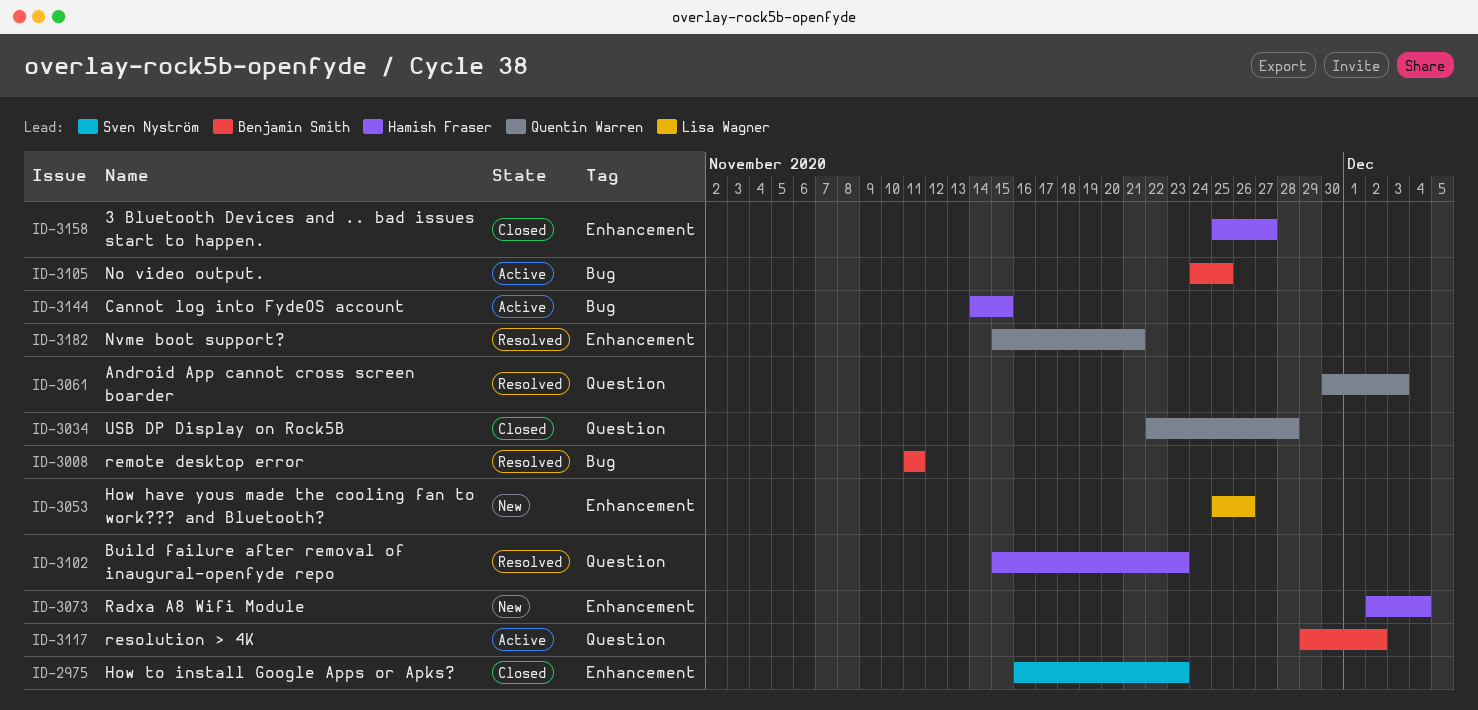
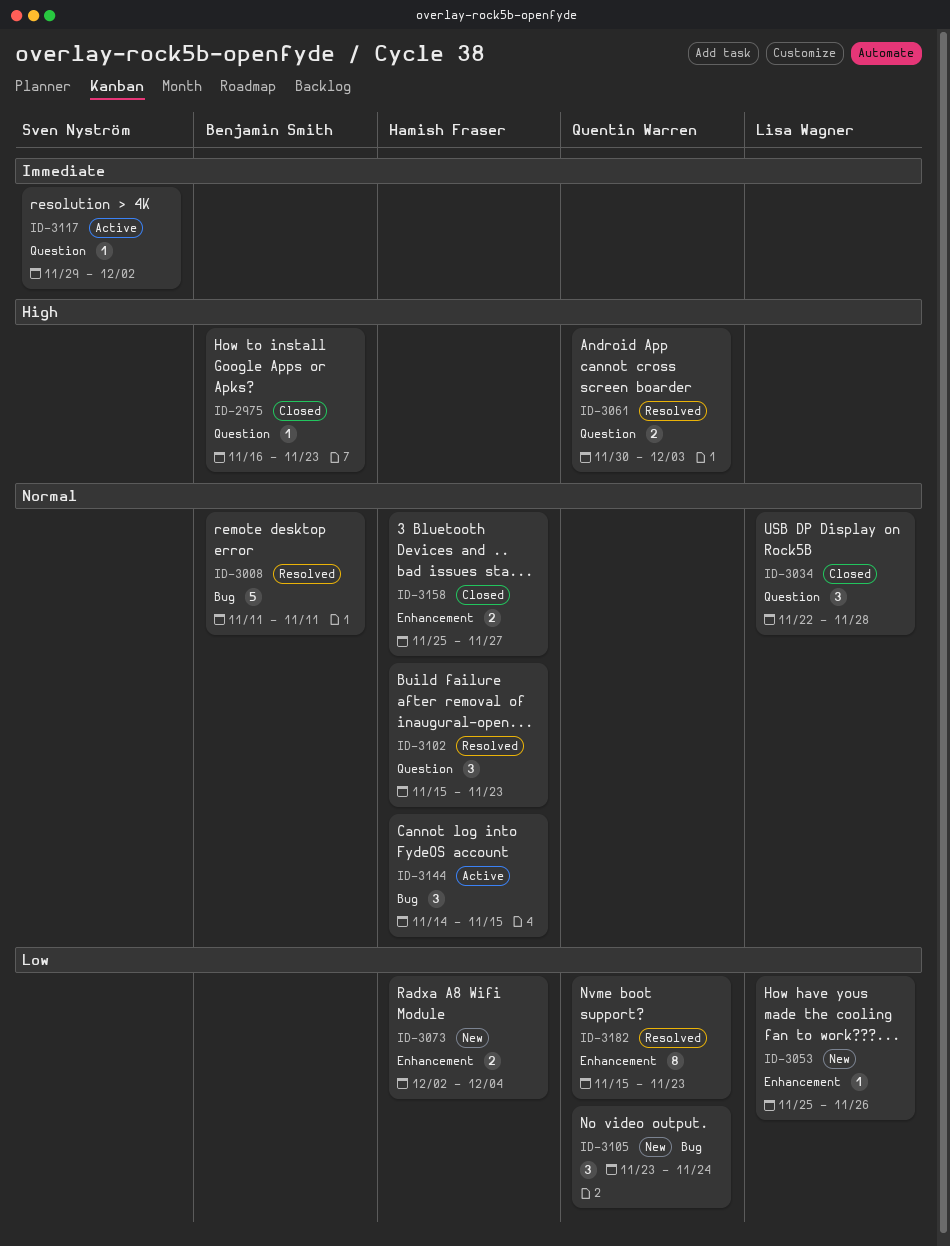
ID-2975, owner: Sven Nyström -> Benjamin Smith
ID-2975, label: Enhancement -> Question
ID-3034, owner: Quentin Warren -> Lisa Wagner
ID-3105, status: Active -> New
ID-3105, owner: Benjamin Smith -> Quentin Warren
ID-3105, start: Nov 24 -> Nov 23
ID-3105, due: Nov 25 -> Nov 24
ID-3117, owner: Benjamin Smith -> Sven Nyström
ID-3182, due: Nov 21 -> Nov 23

